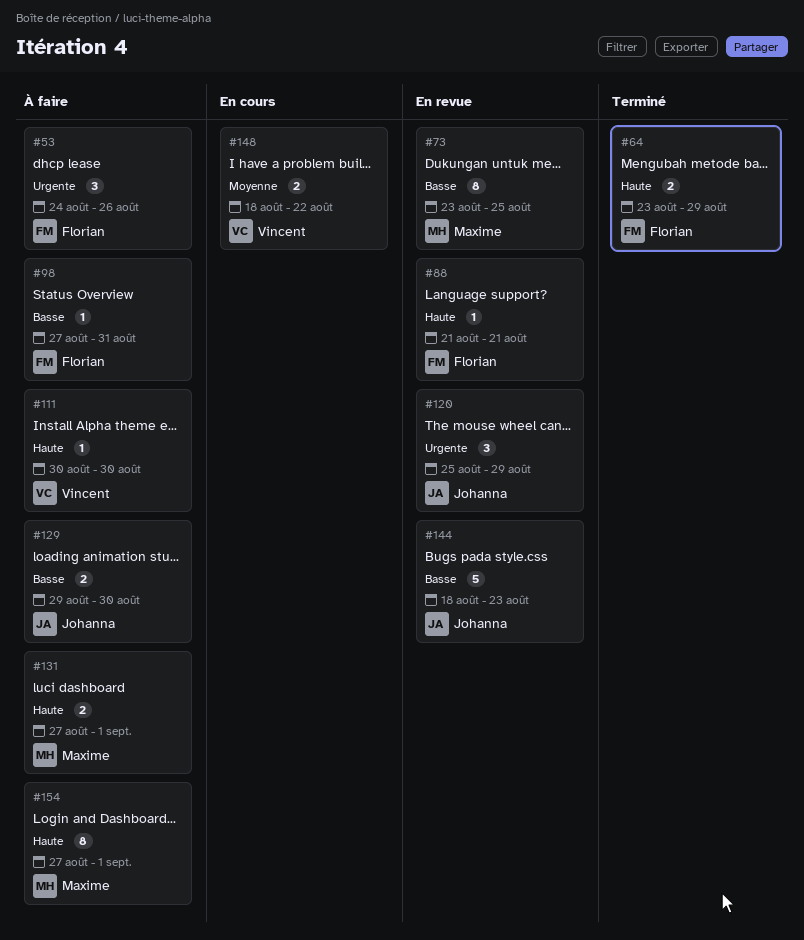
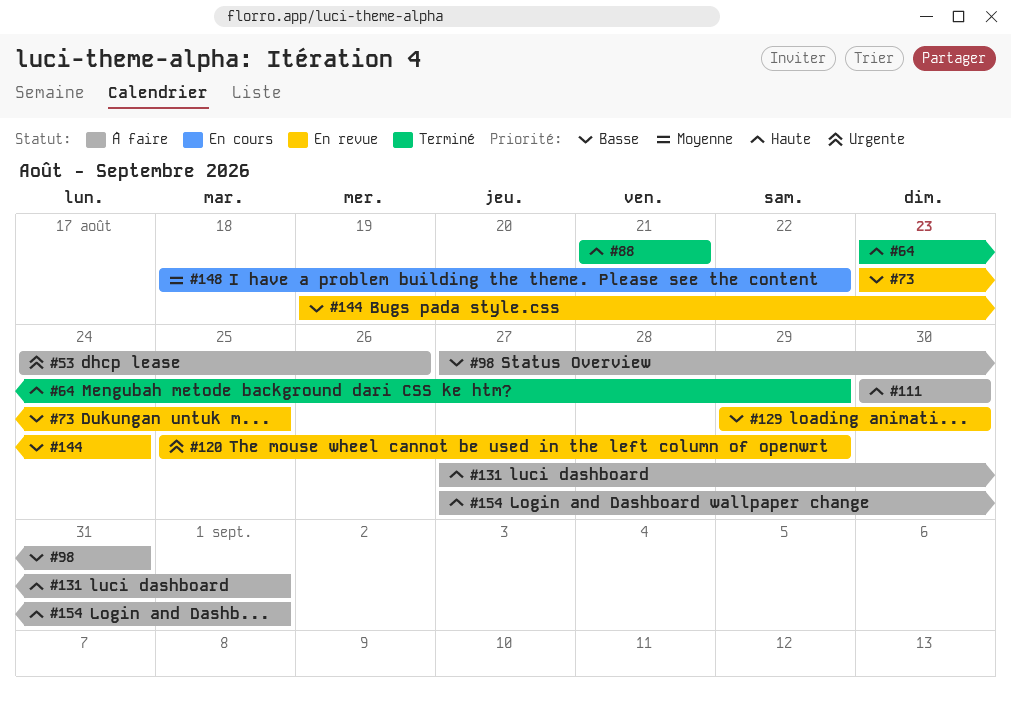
#88, status: En revue -> Terminé
#129, status: À faire -> En revue
#144, start: Aug 18 -> Aug 19
#144, due: Aug 23 -> Aug 24

